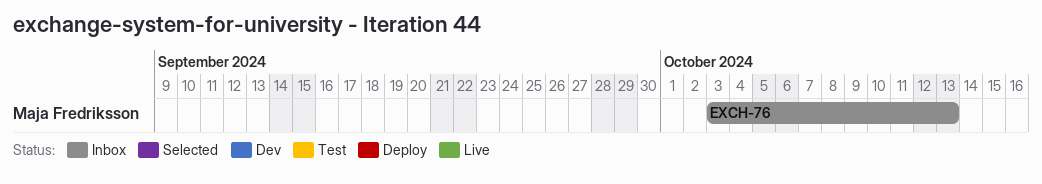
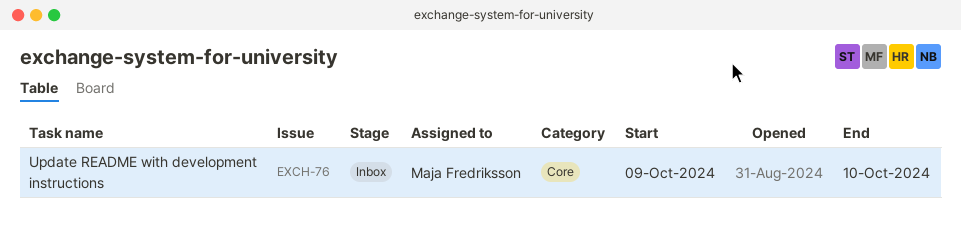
EXCH-76, start: Oct 3 -> Oct 9
EXCH-76, due: Oct 13 -> Oct 10

